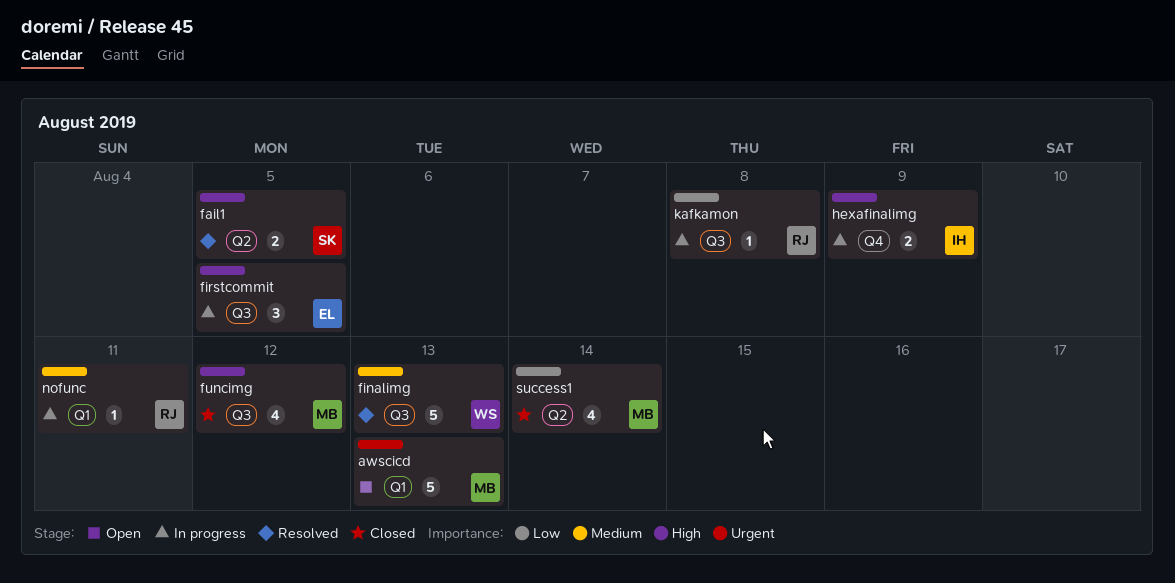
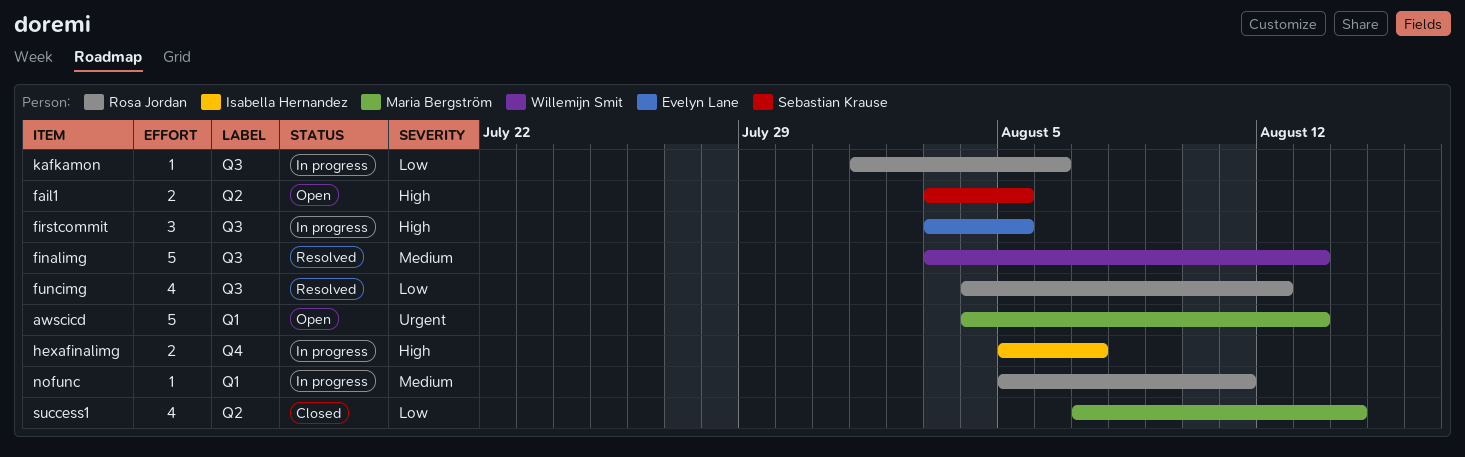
fail1, status: Resolved -> Open
funcimg, status: Closed -> Resolved
funcimg, owner: Maria Bergström -> Rosa Jordan
funcimg, priority: High -> Low
hexafinalimg, due: Aug 9 -> Aug 7
kafkamon, due: Aug 8 -> Aug 6

